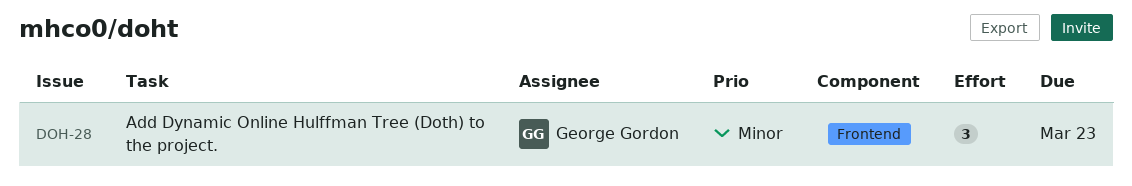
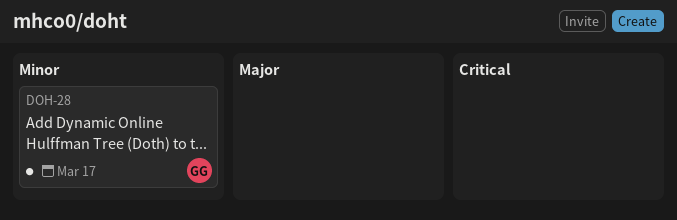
DOH-28, estimate: 3 -> 1
DOH-28, due: Mar 23 -> Mar 17

